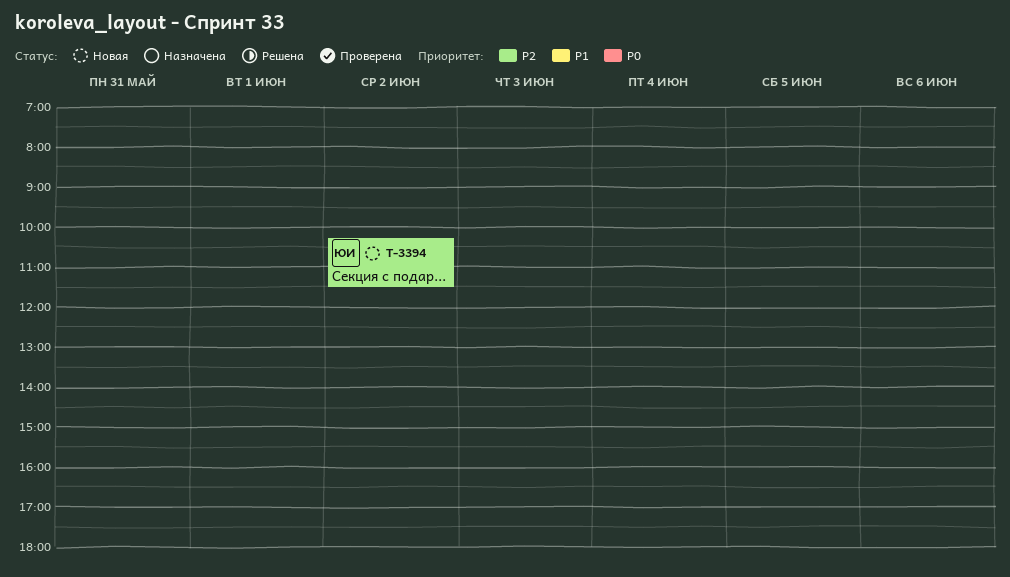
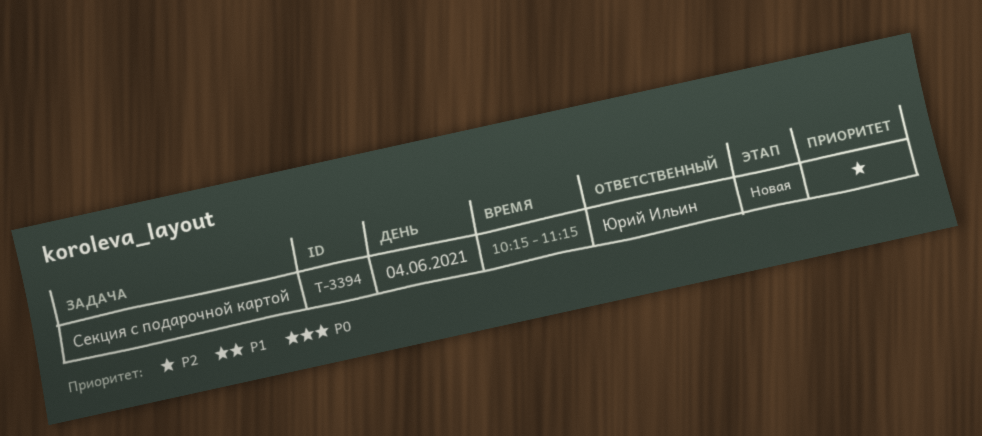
T-3394, day: Jun 2 -> Jun 4
T-3394, ends: 11:30 -> 11:15

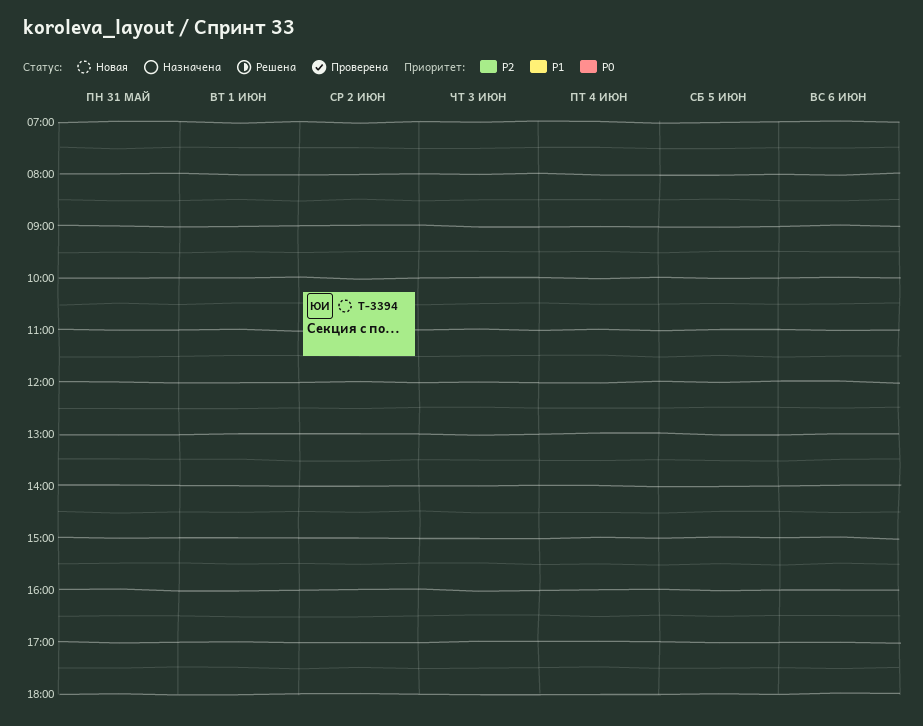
T-3394, day: Jun 4 -> Jun 2
T-3394, ends: 11:15 -> 11:30

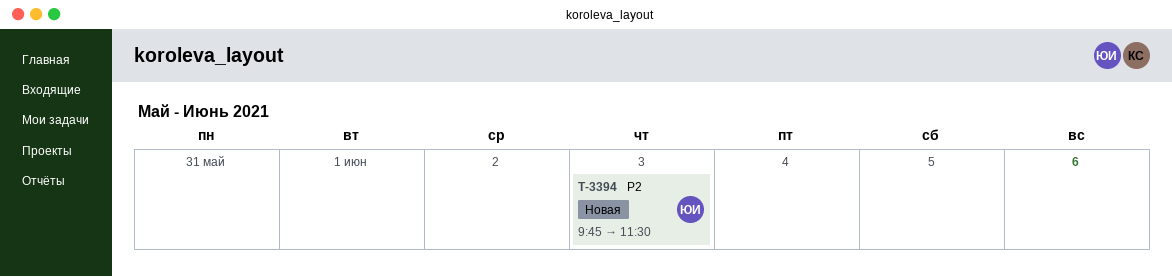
T-3394, day: Jun 2 -> Jun 3
T-3394, begins: 10:15 -> 09:45

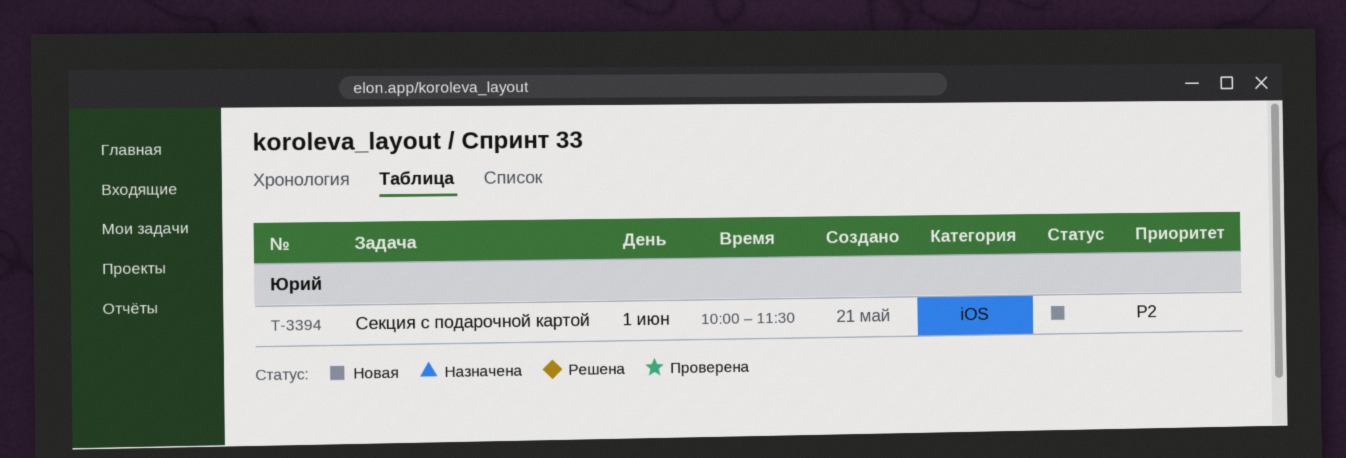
T-3394, day: Jun 3 -> Jun 1
T-3394, begins: 09:45 -> 10:00

